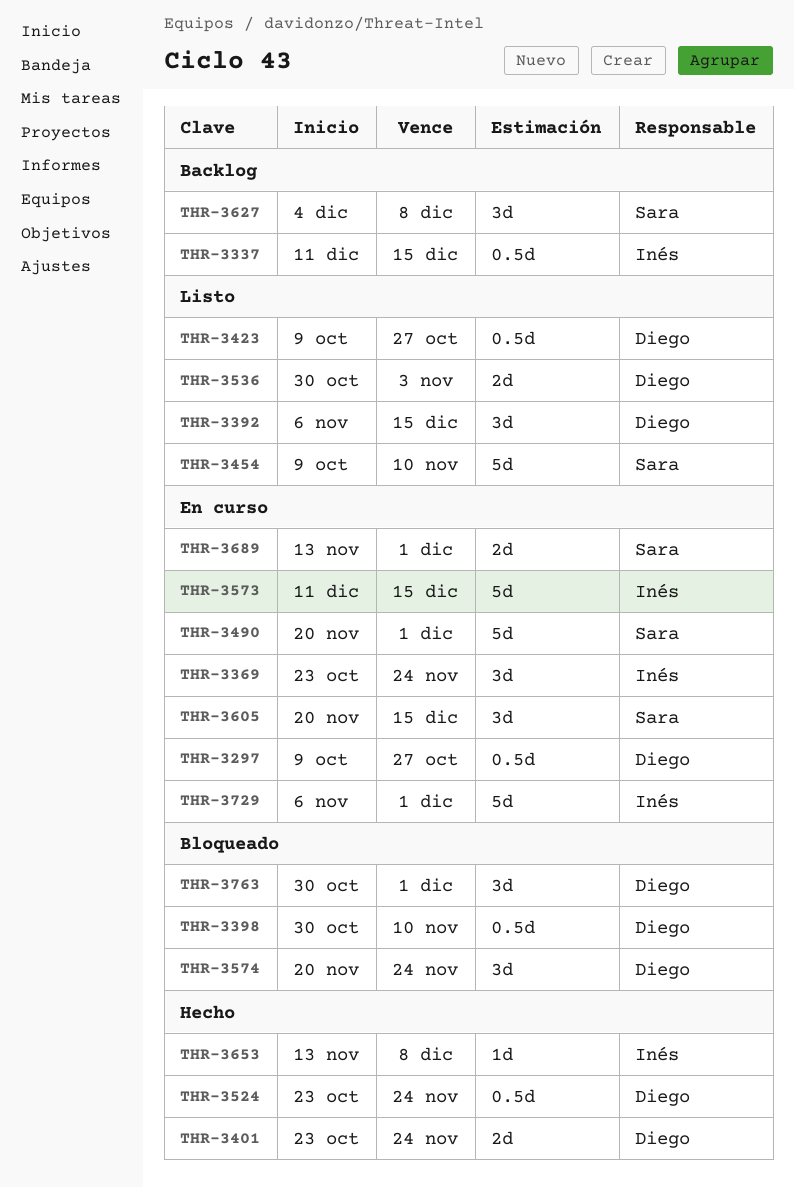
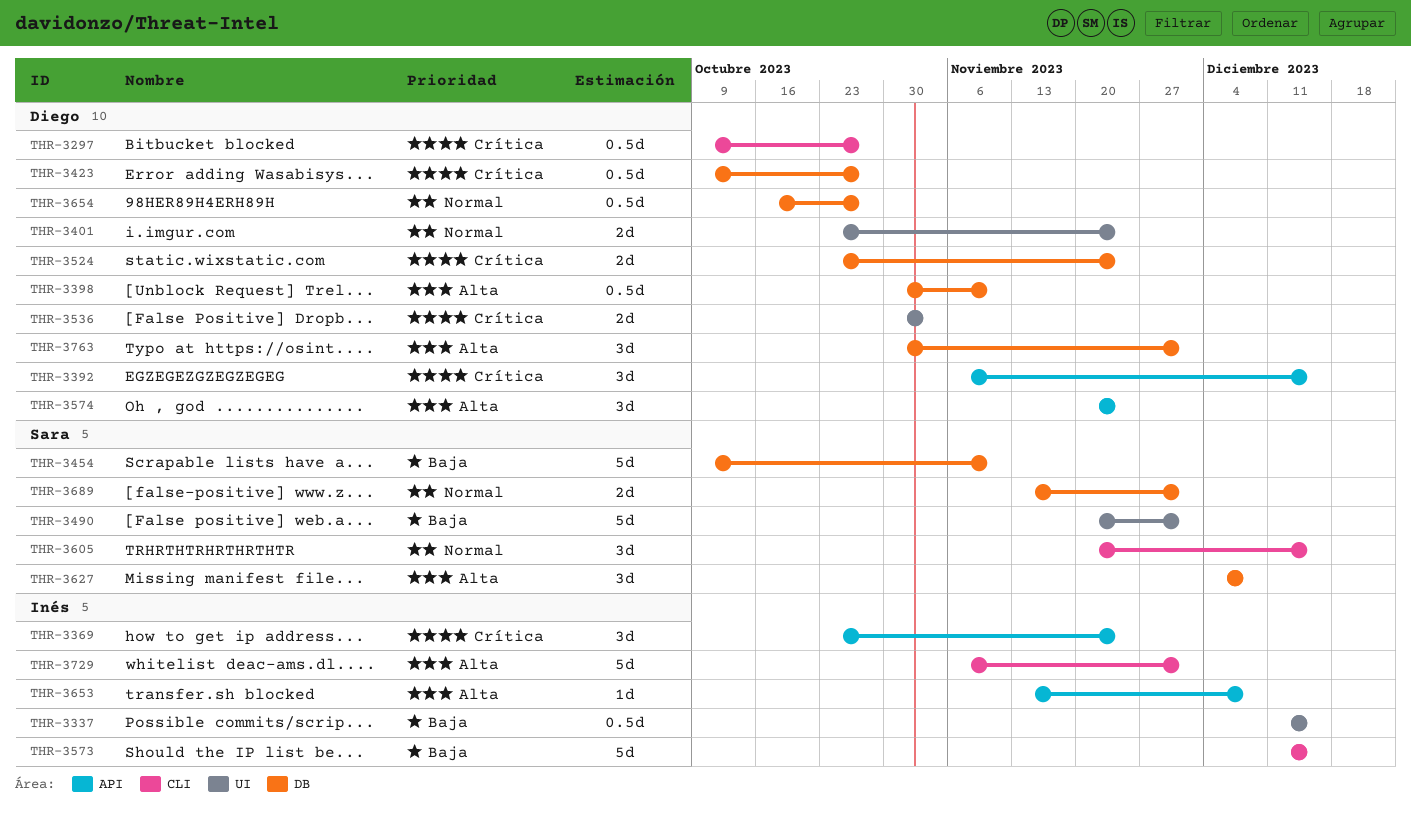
THR-3524, estimate: 0.5d -> 2d
THR-3654: none -> present

